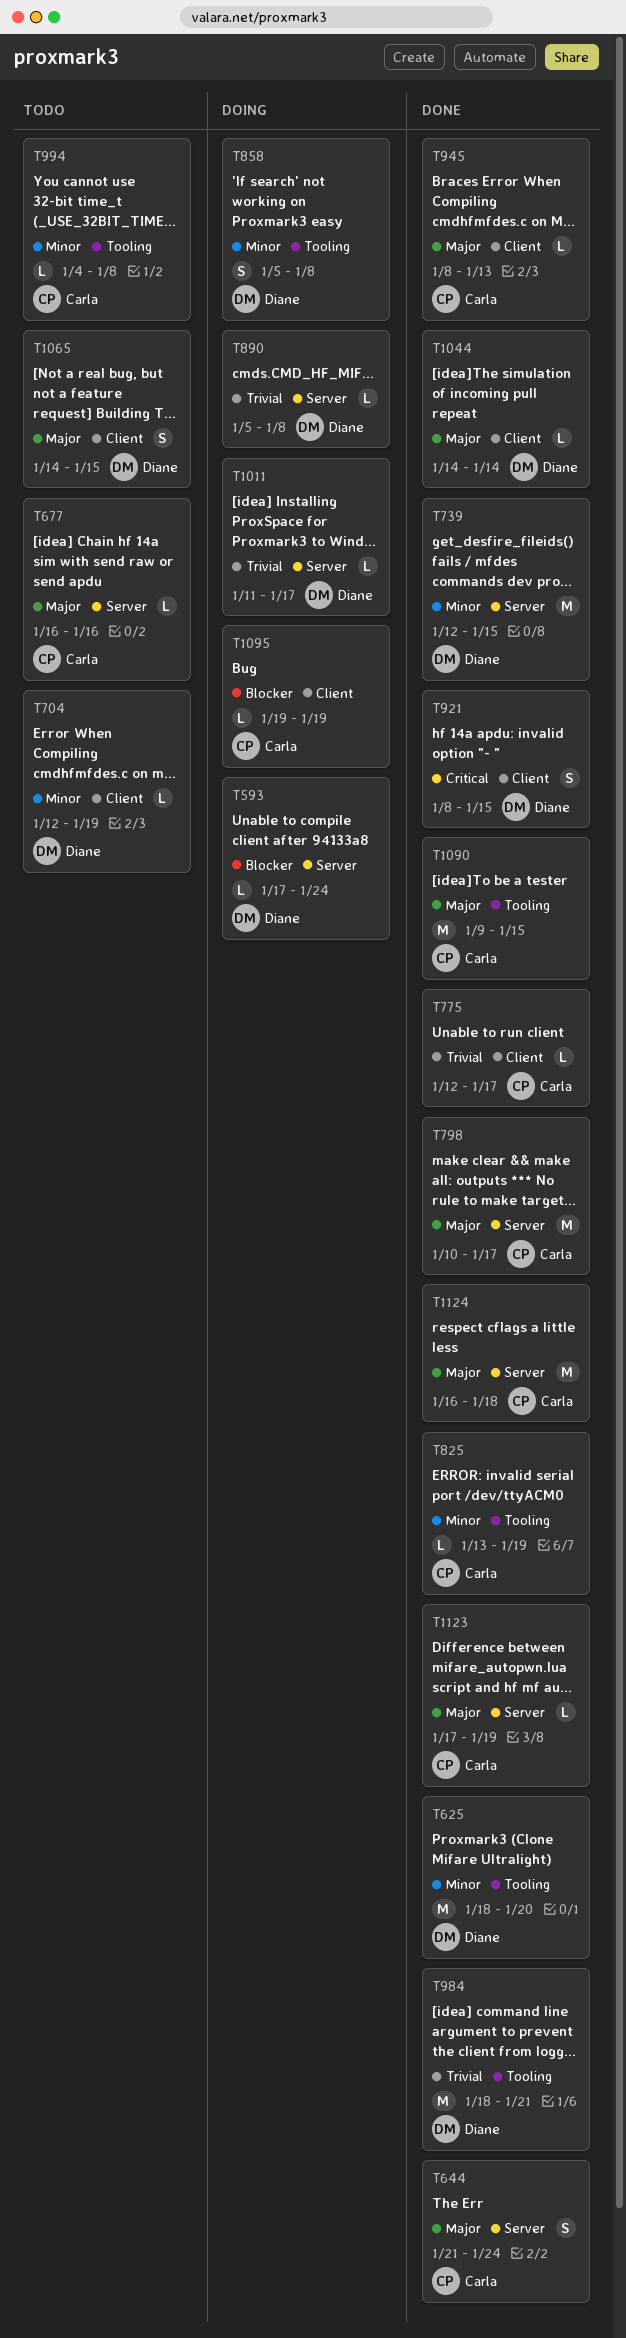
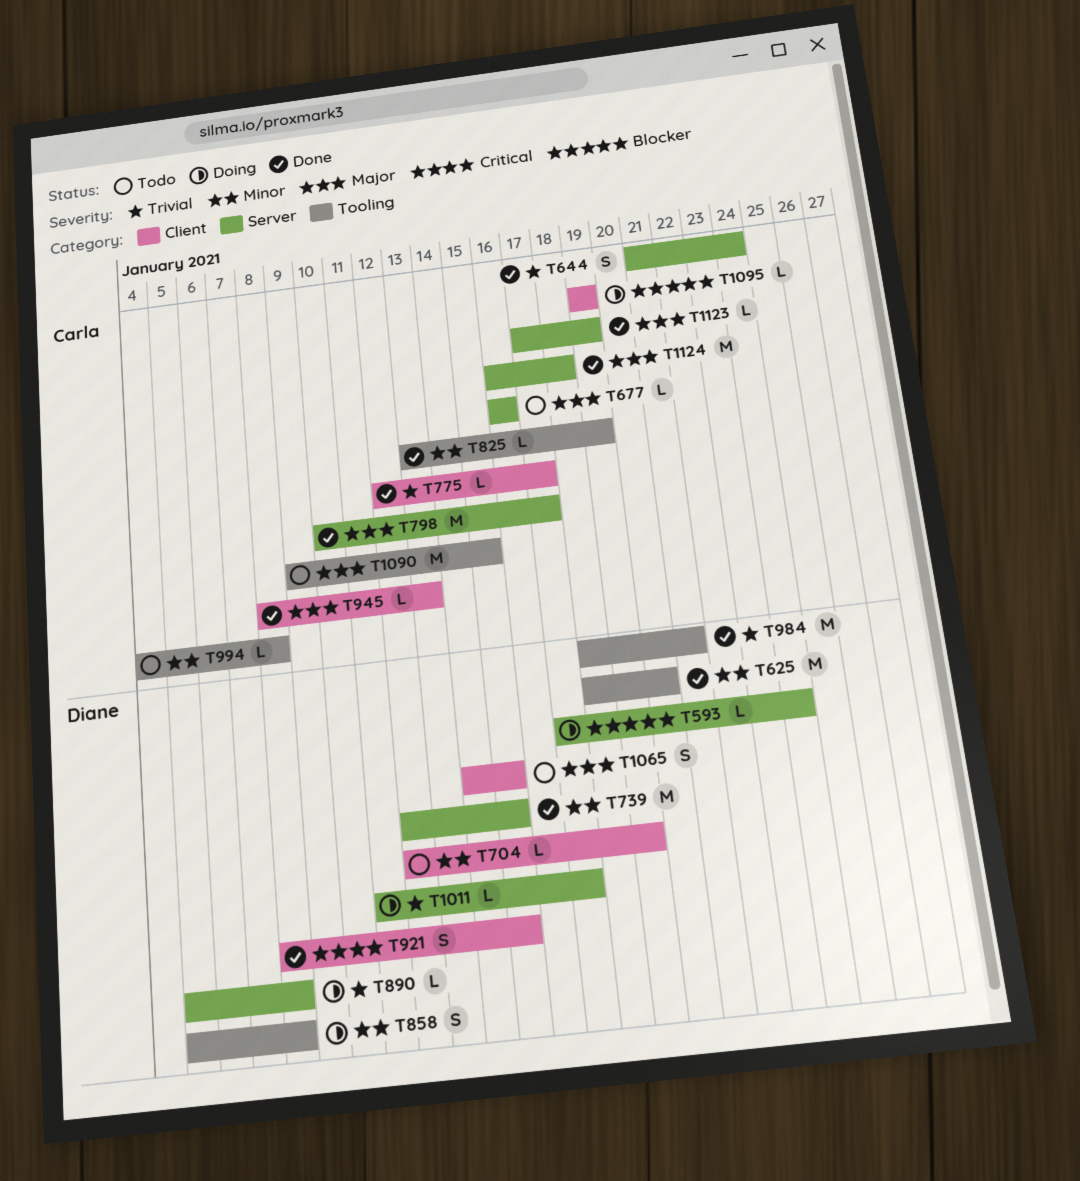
T644, priority: Major -> Trivial
T1044: present -> none
T1090, status: Done -> Todo

